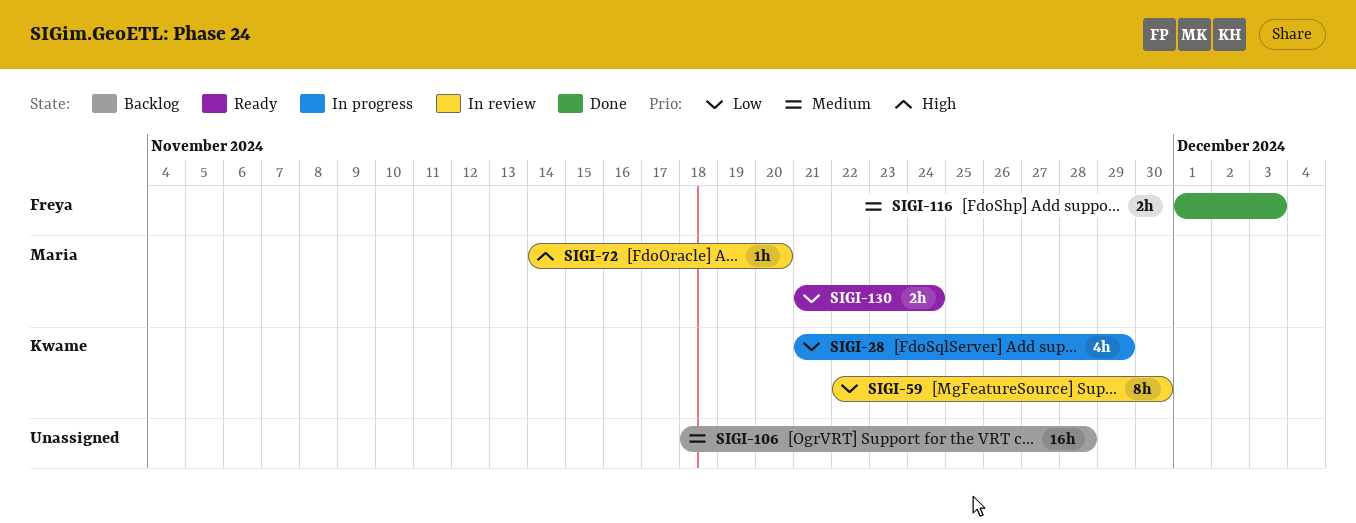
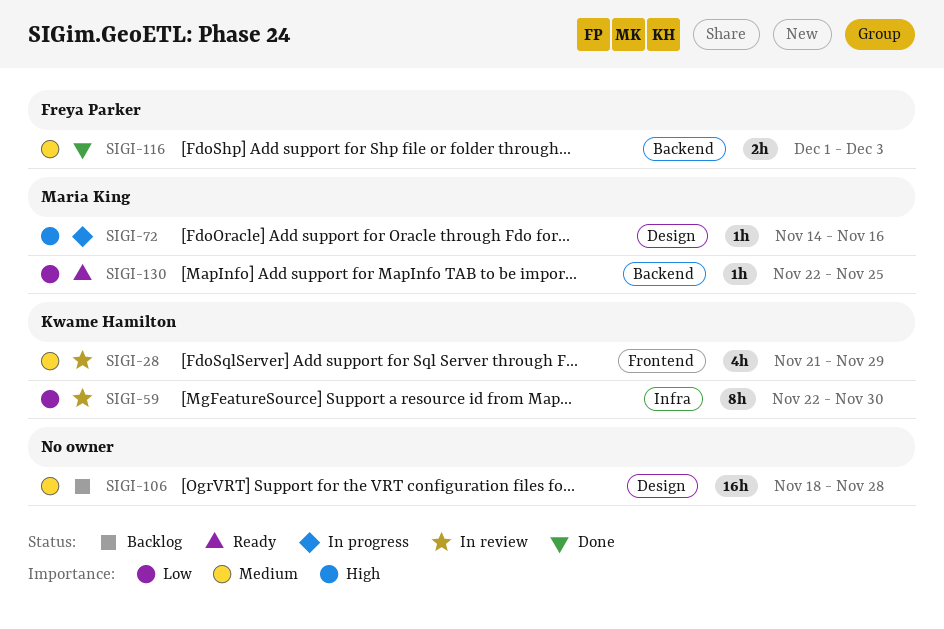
SIGI-28, status: In progress -> In review
SIGI-28, priority: Low -> Medium
SIGI-72, status: In review -> In progress
SIGI-72, due: Nov 20 -> Nov 16
SIGI-130, estimate: 2h -> 1h
SIGI-130, start: Nov 21 -> Nov 22
SIGI-130, due: Nov 24 -> Nov 25

